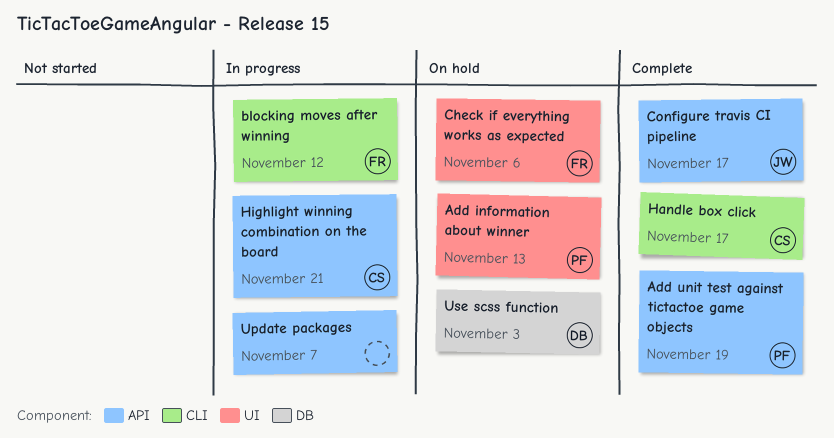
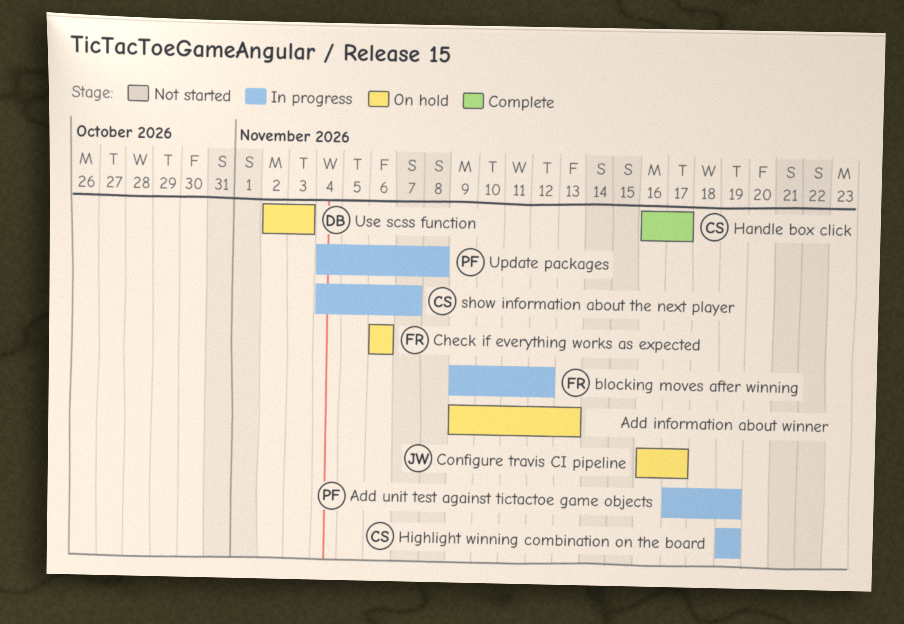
Add information about winner, owner: PF -> none
Add unit test against tictactoe game objects, status: Complete -> In progress
Configure travis CI pipeline, status: Complete -> On hold
Highlight winning combination on the board, due: Nov 21 -> Nov 19
show information about the next player: none -> present
Update packages, owner: none -> PF
Update packages, due: Nov 7 -> Nov 8

